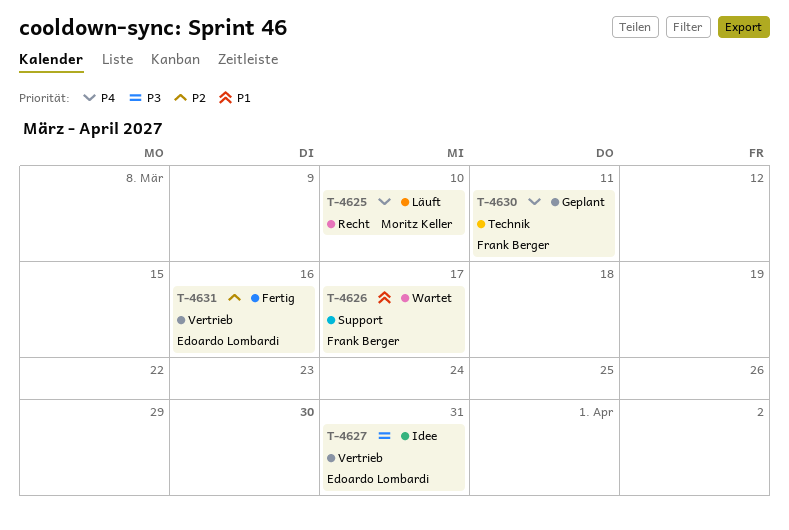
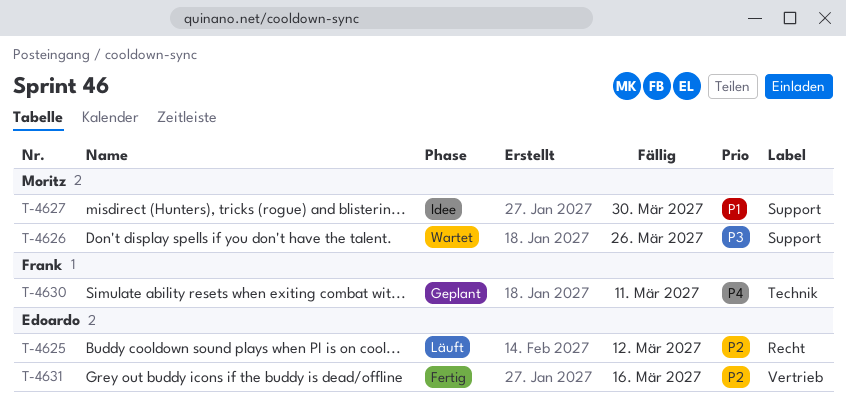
T-4625, owner: Moritz Keller -> Edoardo Lombardi
T-4625, priority: P4 -> P2
T-4625, due: Mar 10 -> Mar 12
T-4626, owner: Frank Berger -> Moritz Keller
T-4626, priority: P1 -> P3
T-4626, due: Mar 17 -> Mar 26
T-4627, owner: Edoardo Lombardi -> Moritz Keller
T-4627, priority: P3 -> P1
T-4627, label: Vertrieb -> Support
T-4627, due: Mar 31 -> Mar 30

